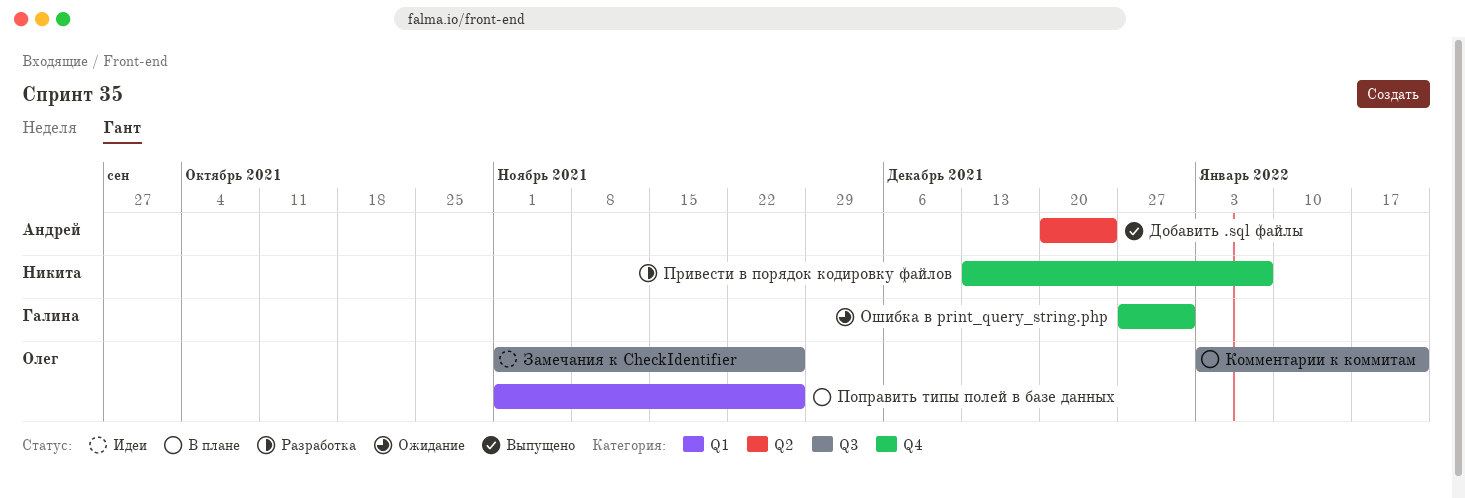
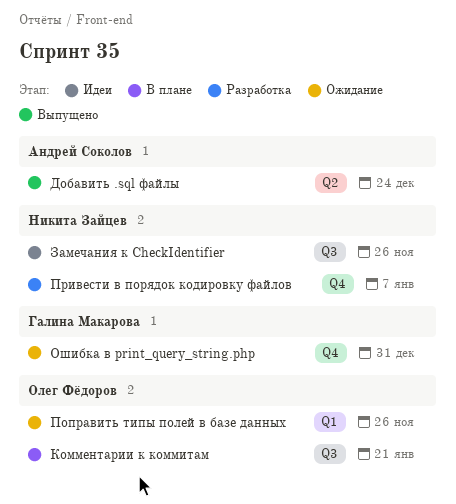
Замечания к CheckIdentifier, owner: Олег Фёдоров -> Никита Зайцев
Поправить типы полей в базе данных, status: В плане -> Ожидание

